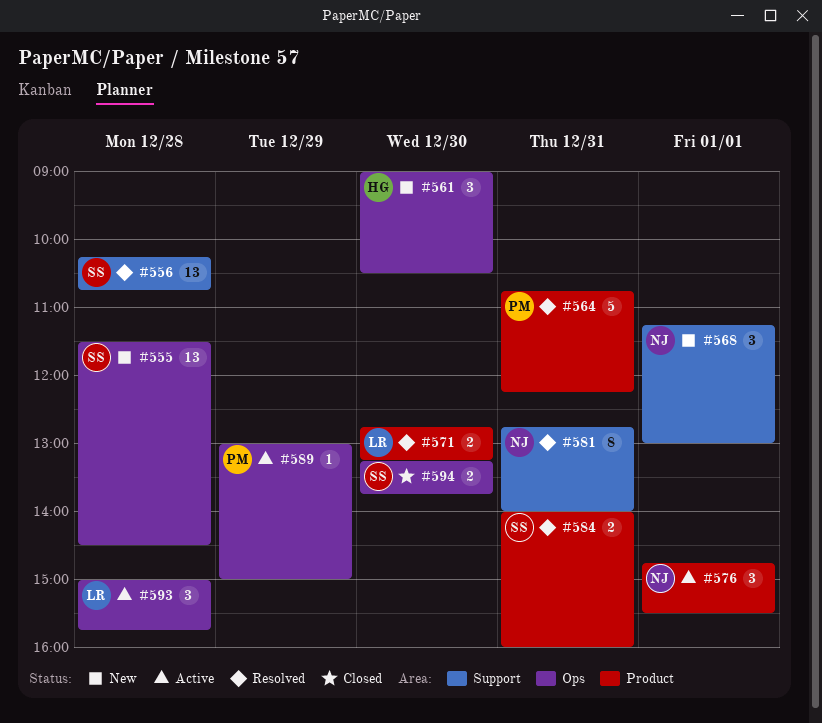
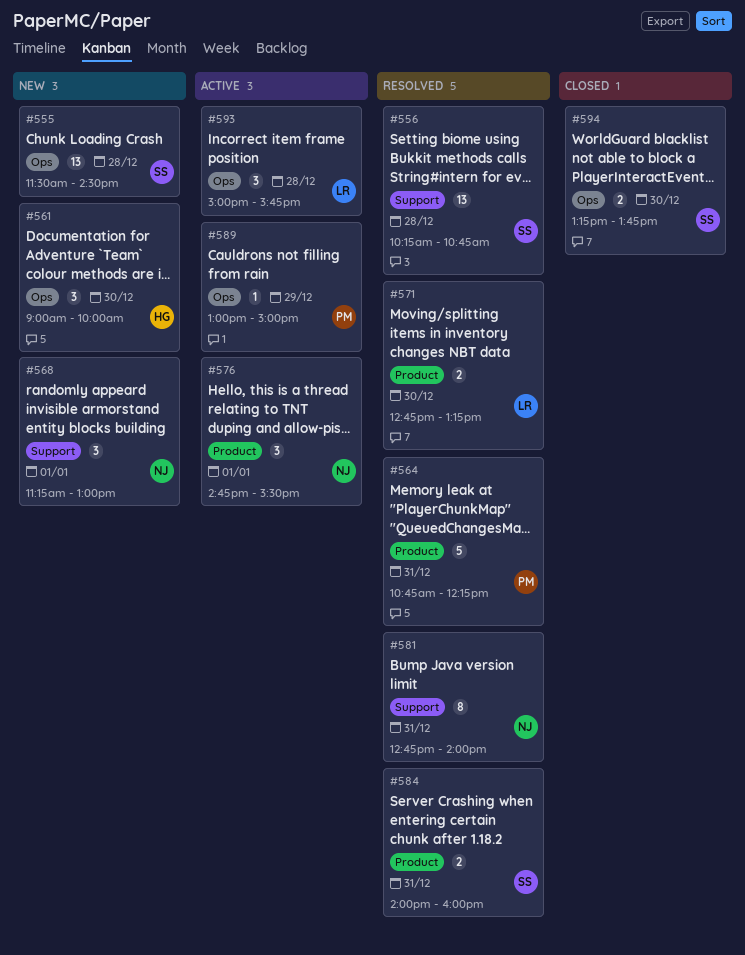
#561, ends: 10:30 -> 10:00

